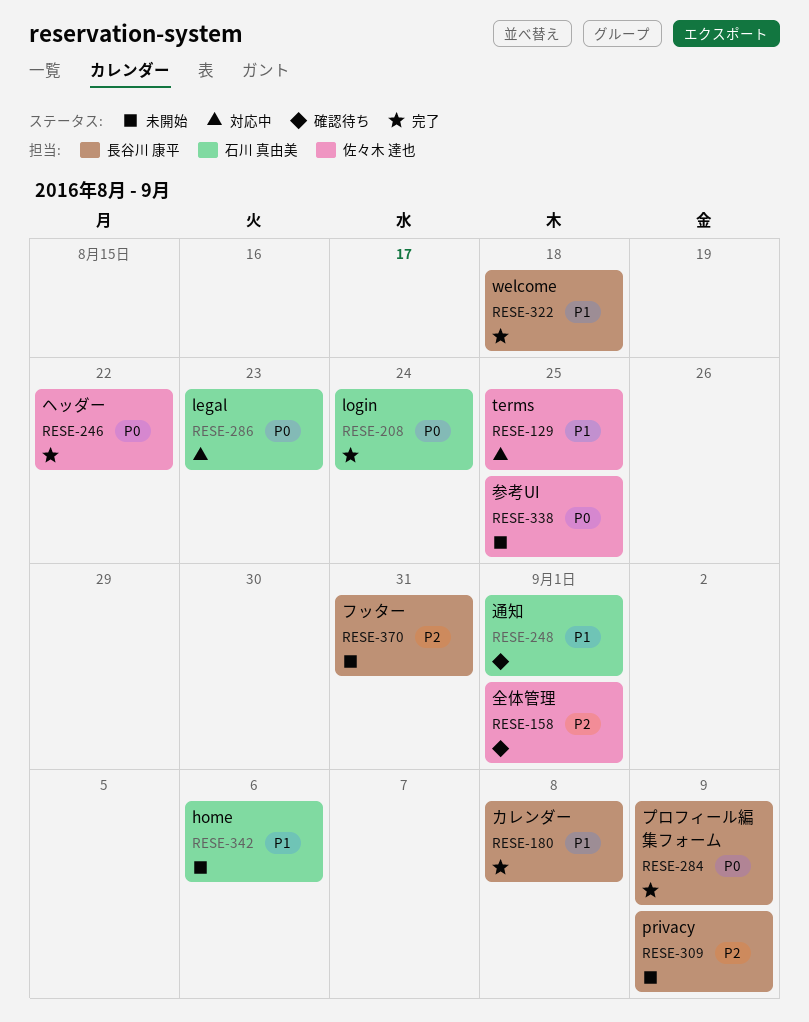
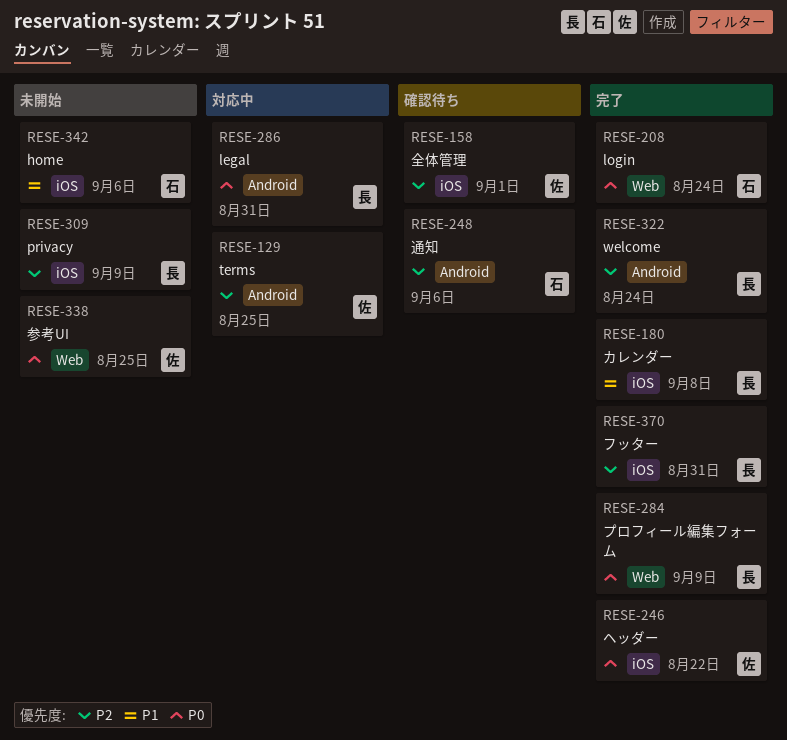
RESE-129, priority: P1 -> P2
RESE-248, priority: P1 -> P2
RESE-248, due: Sep 1 -> Sep 6
RESE-286, owner: 石川 真由美 -> 長谷川 康平
RESE-286, due: Aug 23 -> Aug 31
RESE-322, priority: P1 -> P2
RESE-322, due: Aug 18 -> Aug 24
RESE-370, status: 未開始 -> 完了

